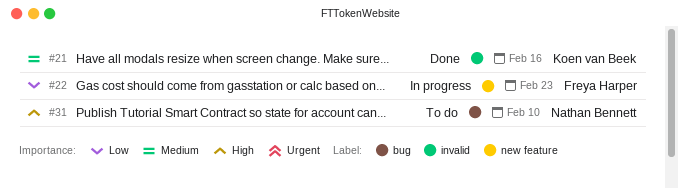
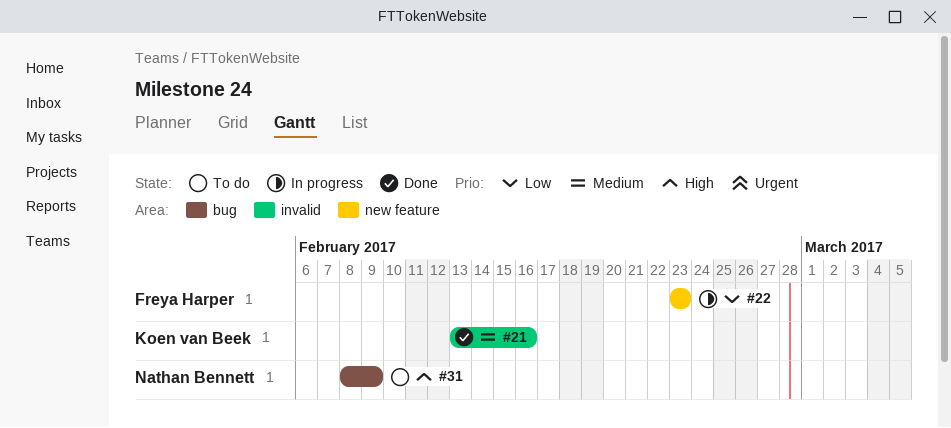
#31, due: Feb 10 -> Feb 9

